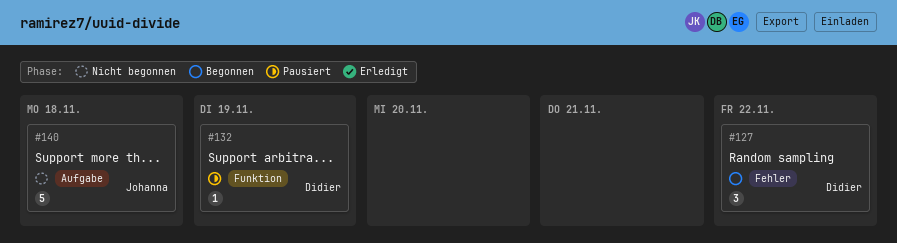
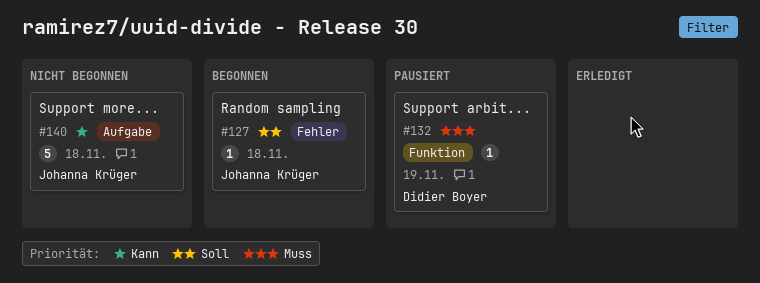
#127, owner: Didier Boyer -> Johanna Krüger
#127, estimate: 3 -> 1
#127, due: Nov 22 -> Nov 18

